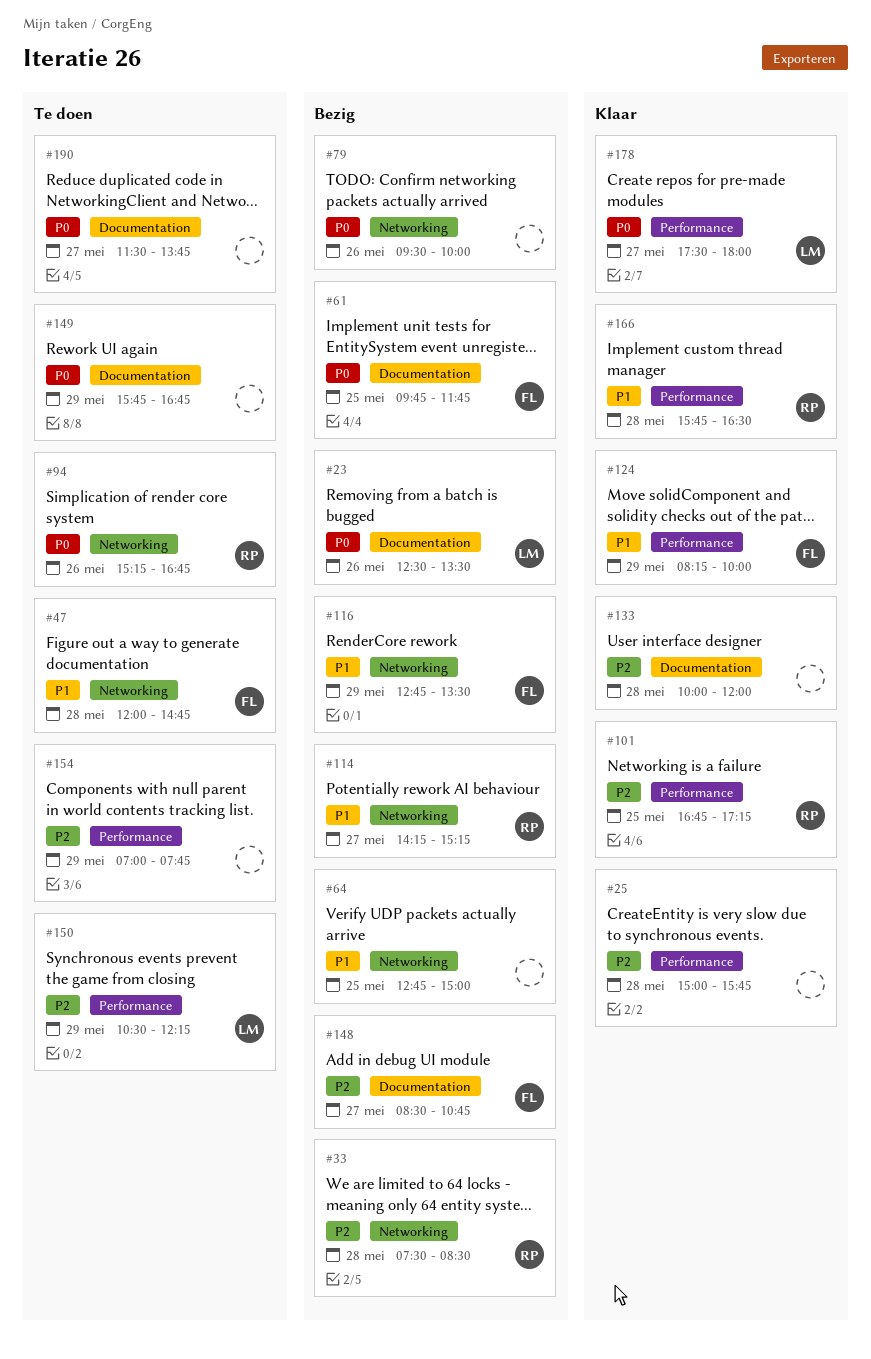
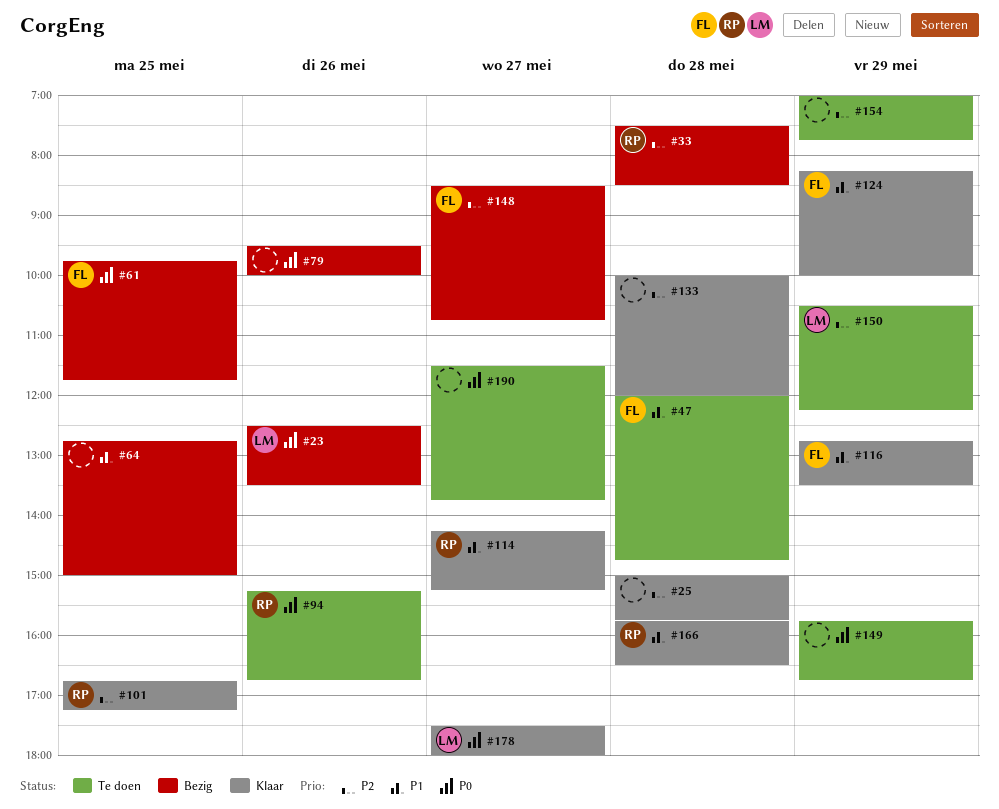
#114, status: Bezig -> Klaar
#116, status: Bezig -> Klaar

